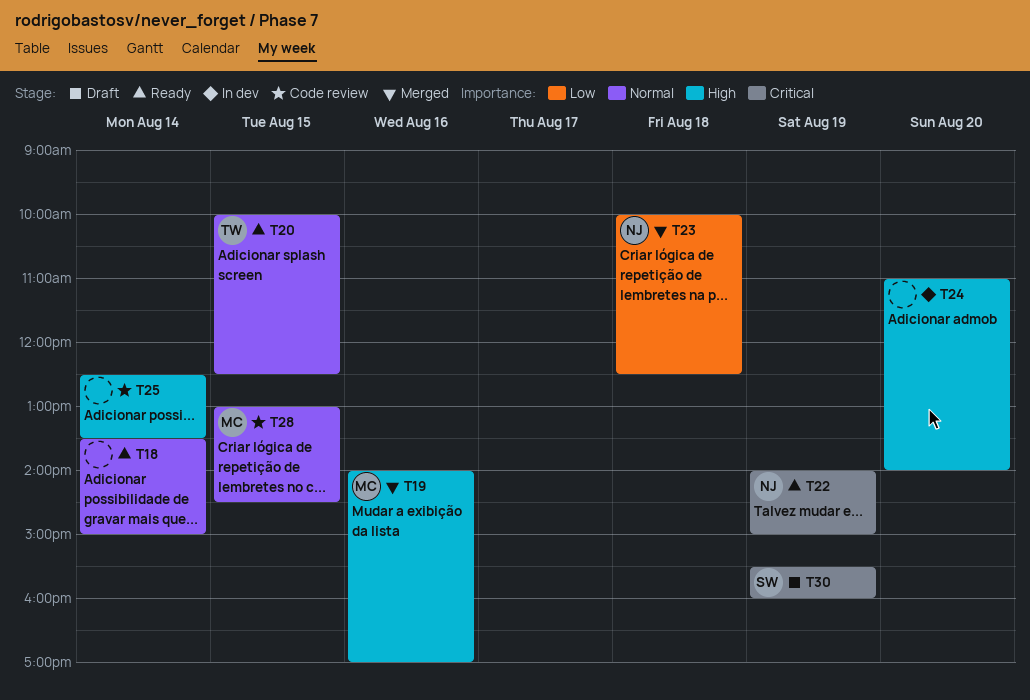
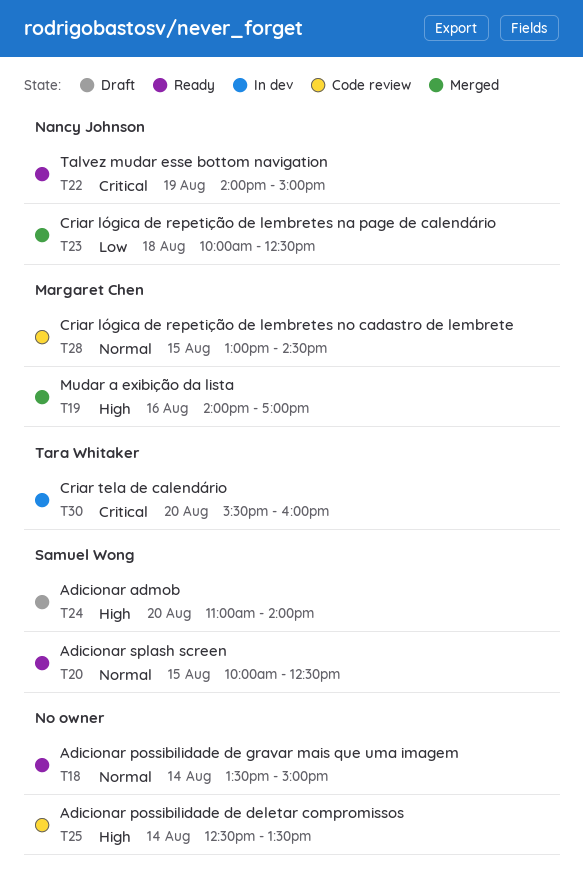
T20, owner: Tara Whitaker -> Samuel Wong
T24, status: In dev -> Draft
T24, owner: none -> Samuel Wong
T30, status: Draft -> In dev
T30, owner: Samuel Wong -> Tara Whitaker
T30, day: Aug 19 -> Aug 20

